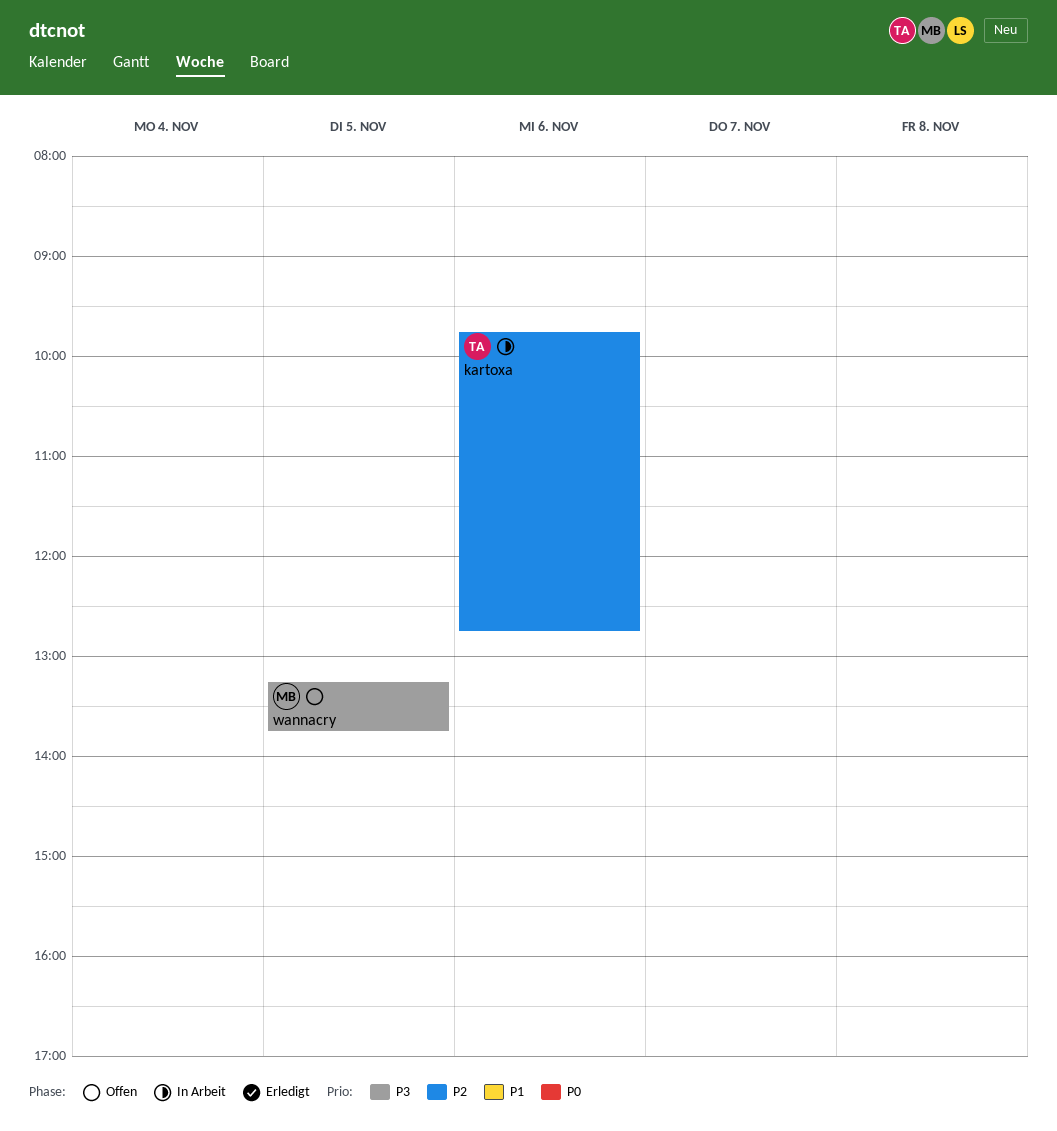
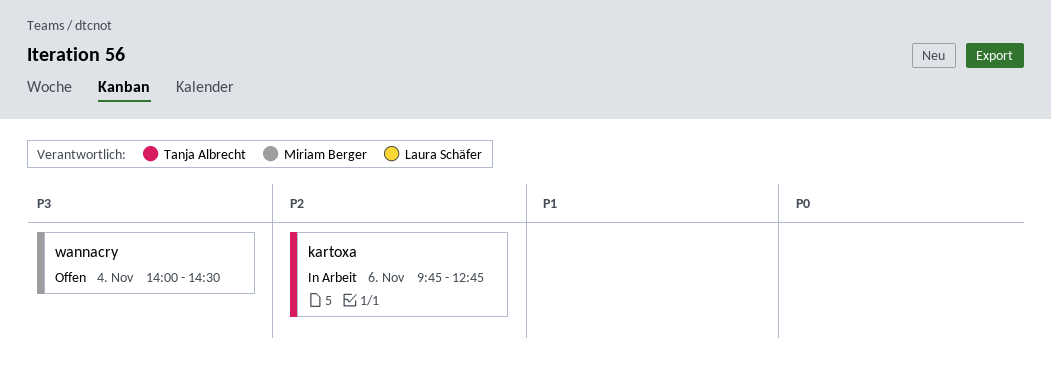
wannacry, day: Nov 5 -> Nov 4
wannacry, begins: 13:15 -> 14:00
wannacry, ends: 13:45 -> 14:30

